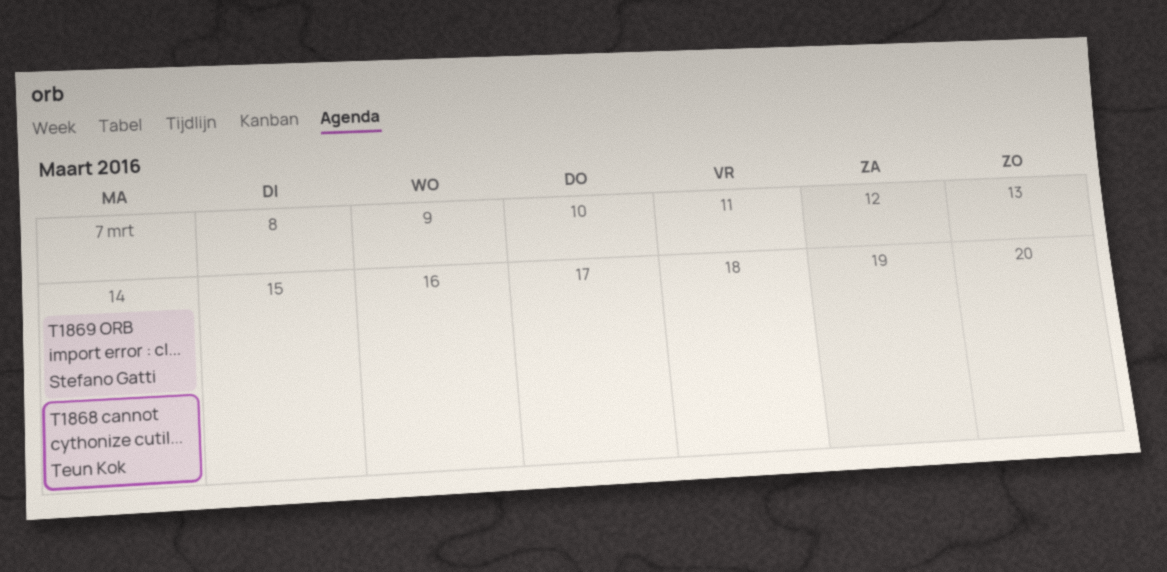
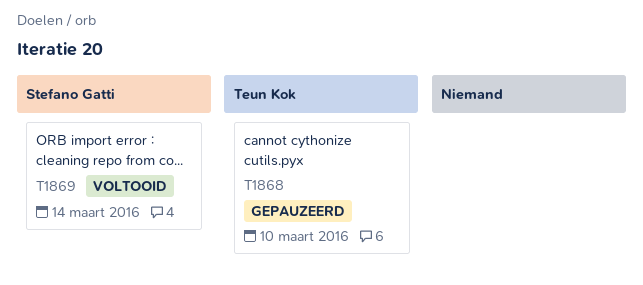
T1868, due: Mar 14 -> Mar 10

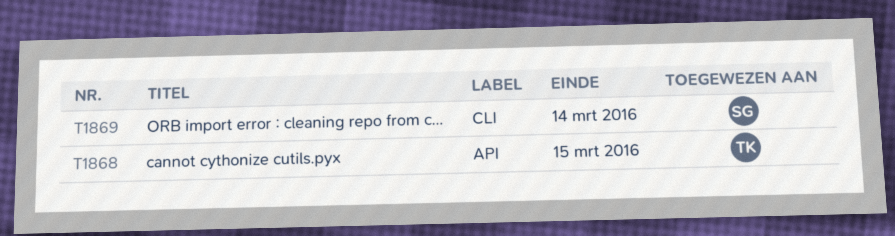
T1868, due: Mar 10 -> Mar 15

